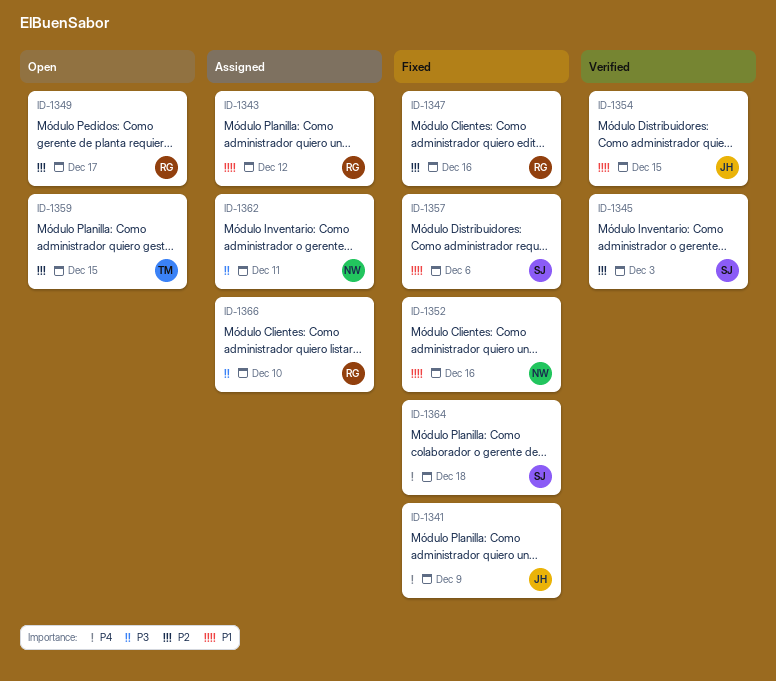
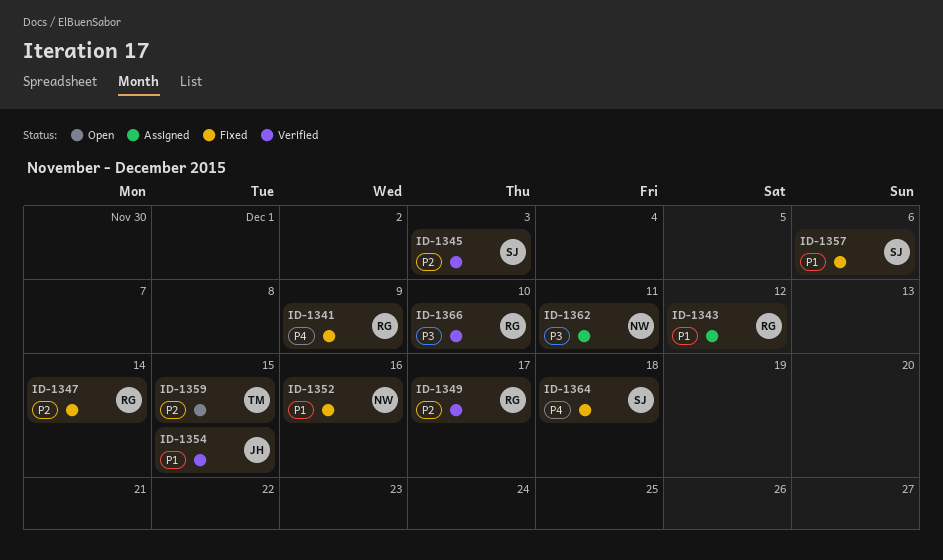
ID-1341, owner: JH -> RG
ID-1347, due: Dec 16 -> Dec 14
ID-1349, status: Open -> Verified
ID-1366, status: Assigned -> Verified

